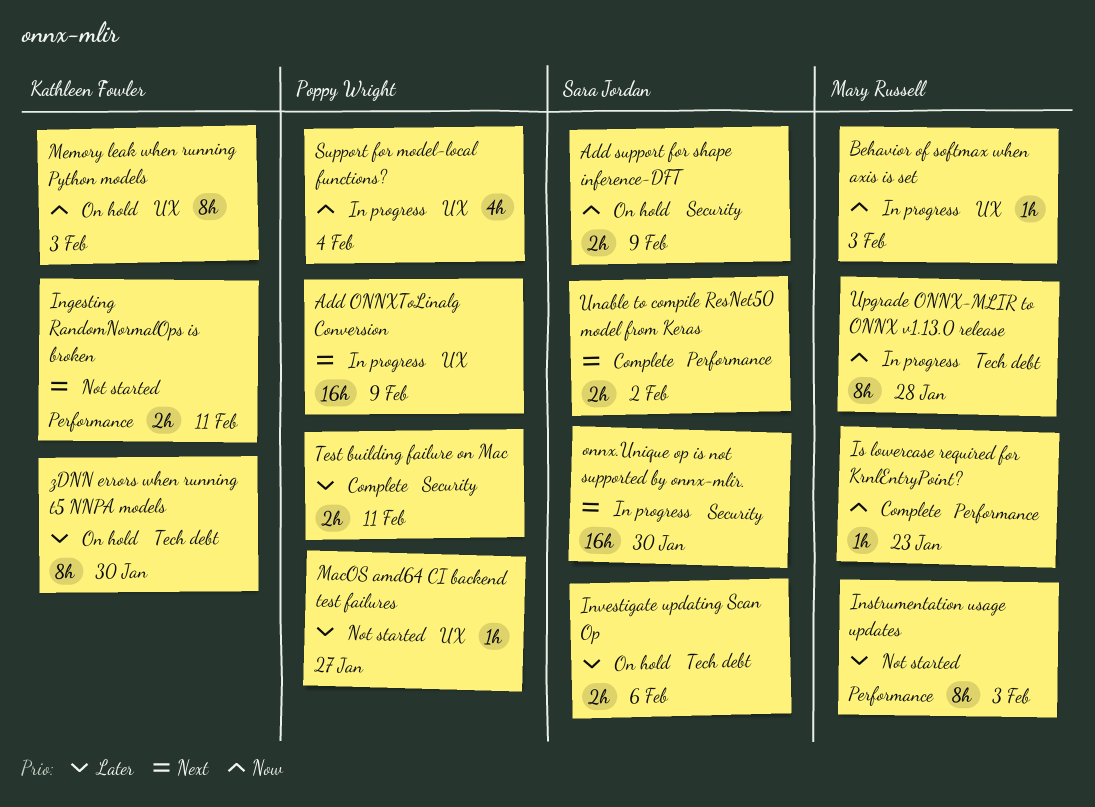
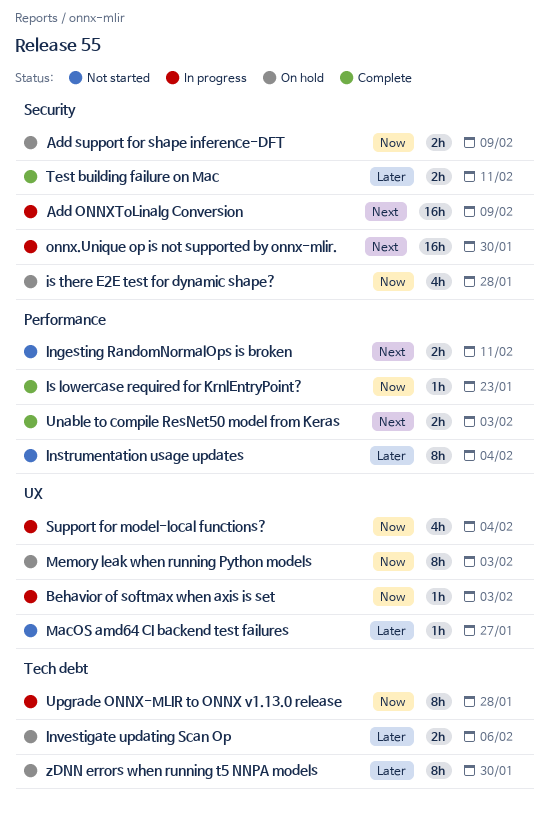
Add ONNXToLinalg Conversion, label: UX -> Security
Instrumentation usage updates, due: Feb 3 -> Feb 4
is there E2E test for dynamic shape?: none -> present
Unable to compile ResNet50 model from Keras, due: Feb 2 -> Feb 3

